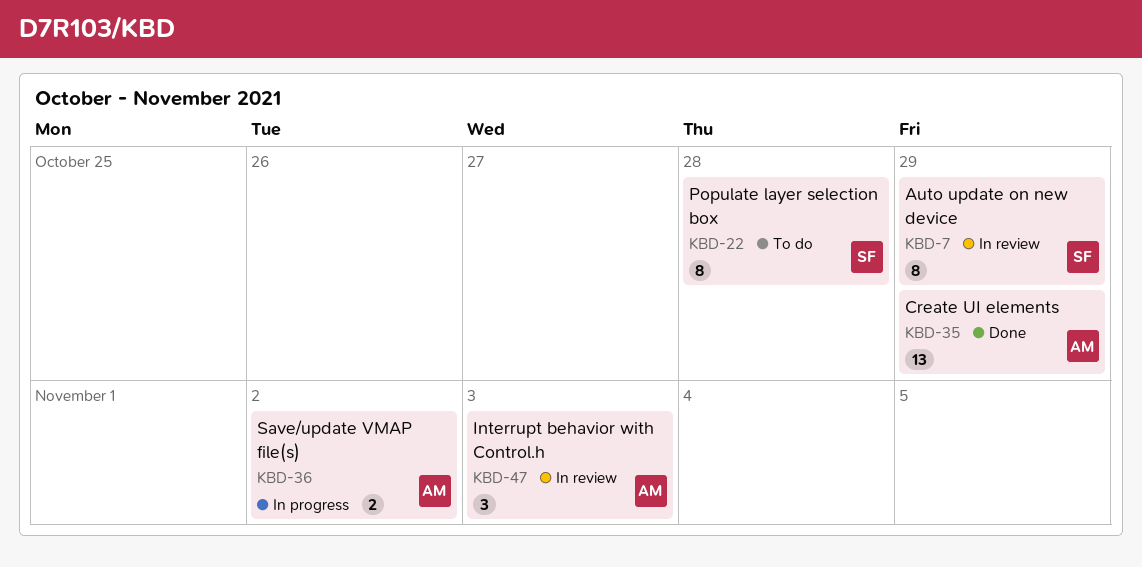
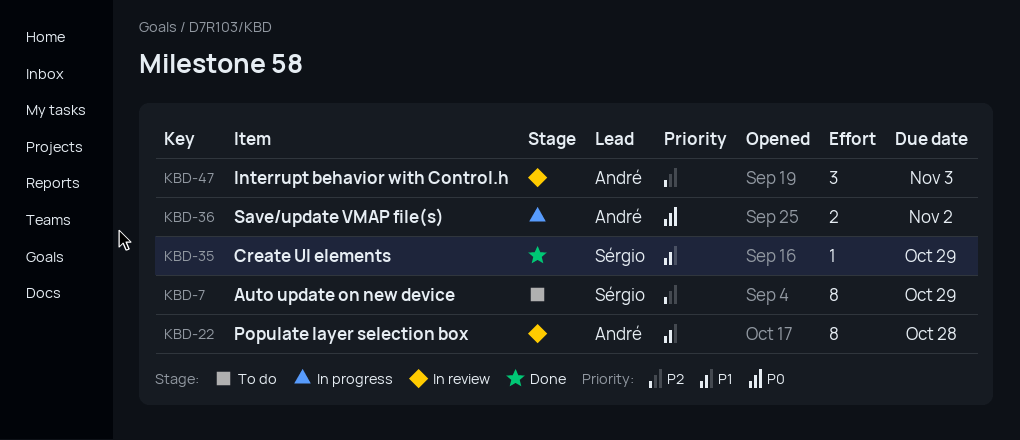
KBD-7, status: In review -> To do
KBD-22, status: To do -> In review
KBD-22, owner: Sérgio -> André
KBD-35, owner: André -> Sérgio
KBD-35, estimate: 13 -> 1

